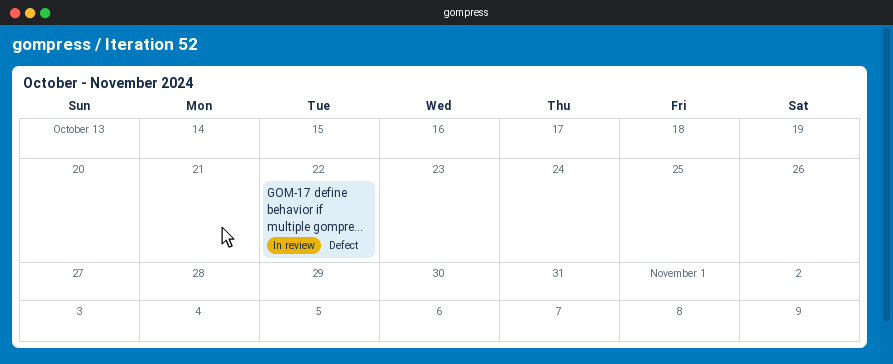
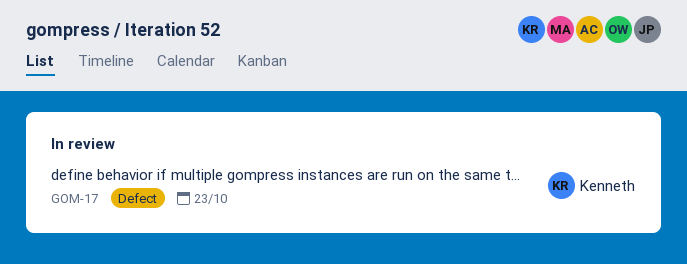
GOM-17, due: Oct 22 -> Oct 23

